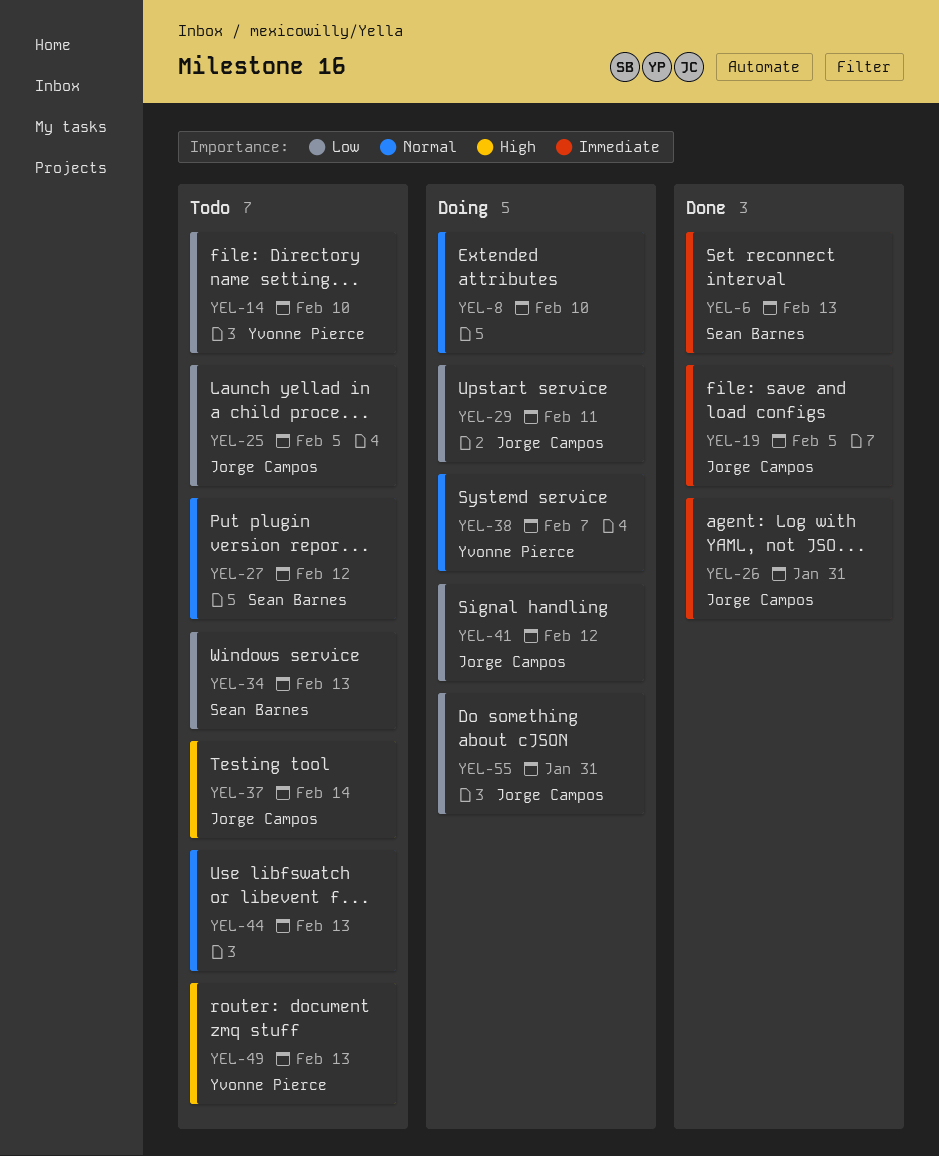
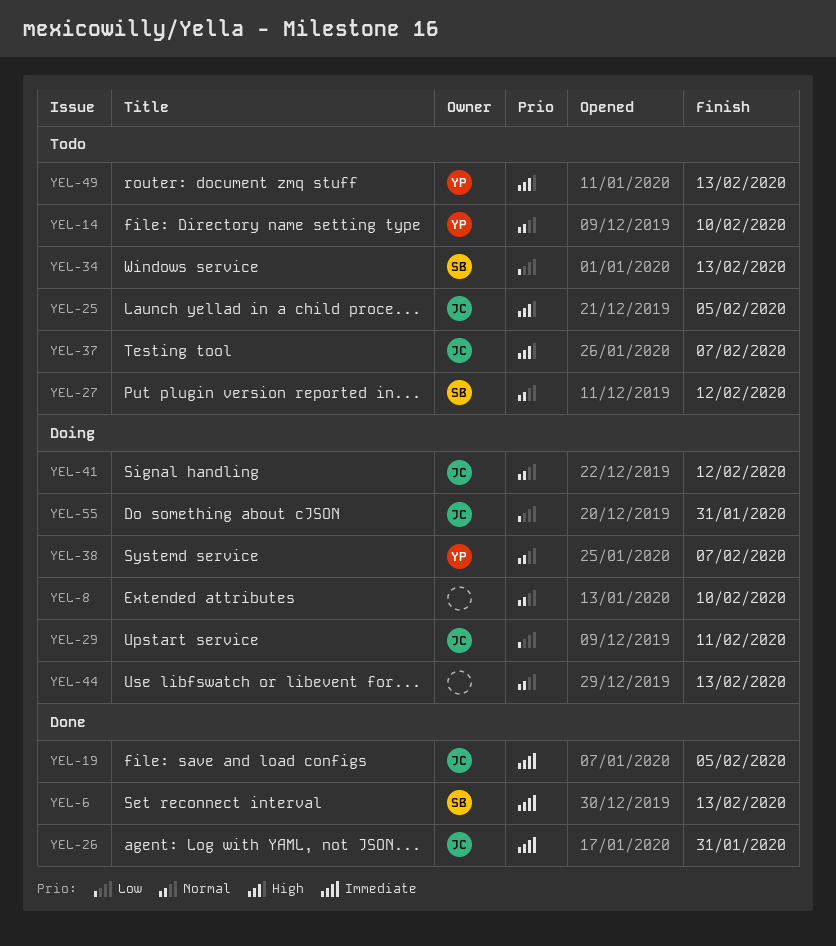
YEL-14, priority: Low -> Normal
YEL-25, priority: Low -> High
YEL-37, due: Feb 14 -> Feb 7
YEL-41, priority: Low -> Normal
YEL-44, status: Todo -> Doing

